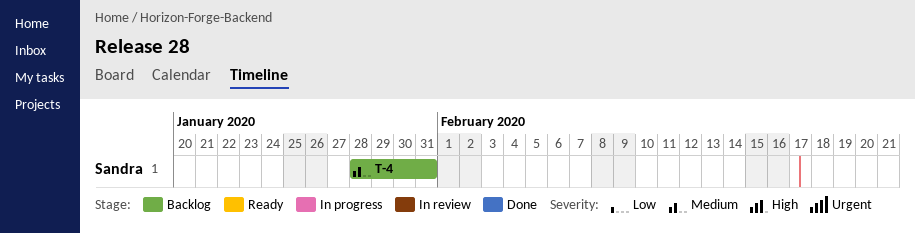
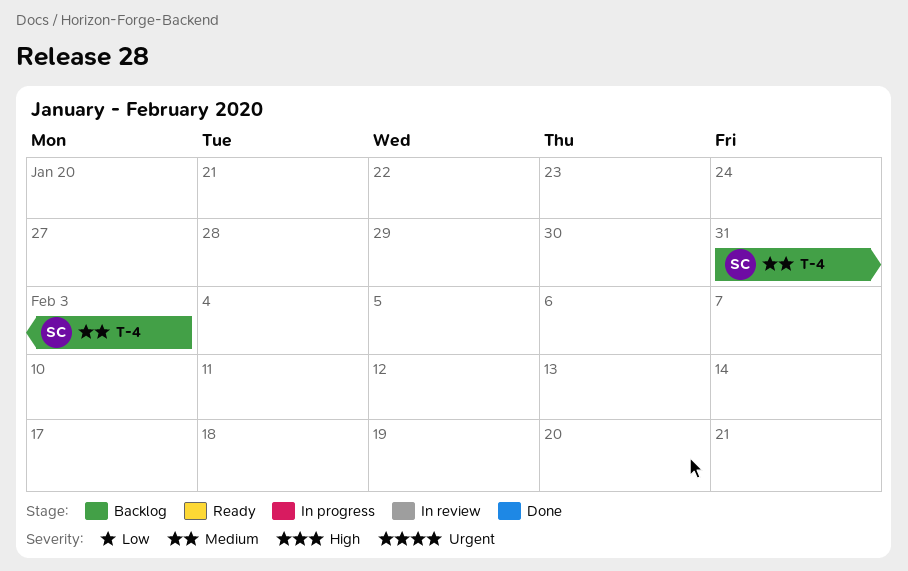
T-4, start: Jan 28 -> Jan 31
T-4, due: Jan 31 -> Feb 3

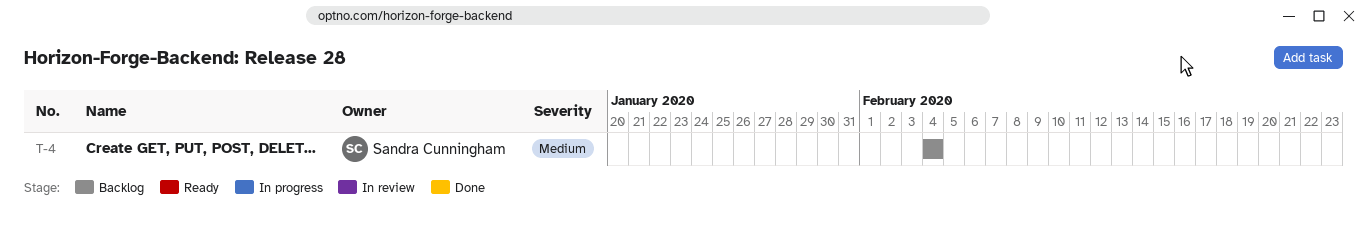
T-4, start: Jan 31 -> Feb 4
T-4, due: Feb 3 -> Feb 4

